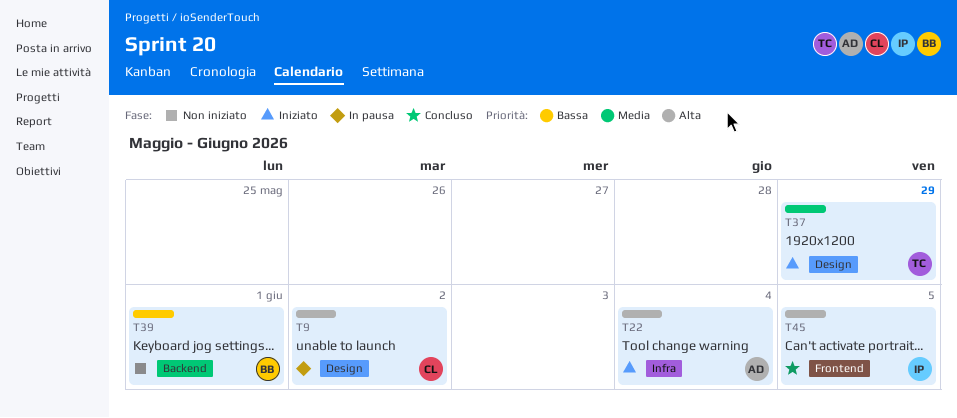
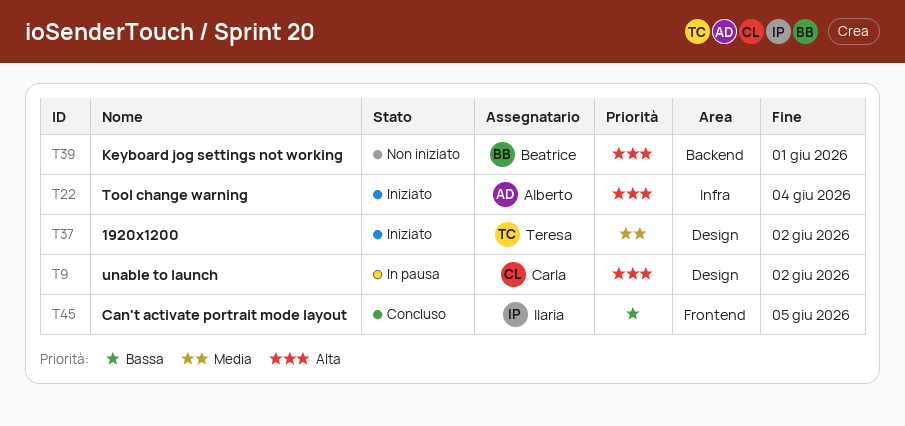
T37, due: May 29 -> Jun 2
T39, priority: Bassa -> Alta
T45, priority: Alta -> Bassa

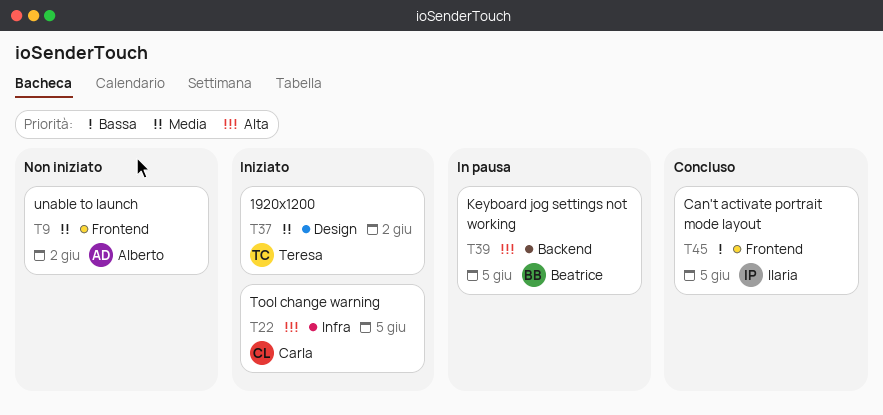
T9, status: In pausa -> Non iniziato
T9, owner: Carla -> Alberto
T9, priority: Alta -> Media
T9, label: Design -> Frontend
T22, owner: Alberto -> Carla
T22, due: Jun 4 -> Jun 5
T39, status: Non iniziato -> In pausa
T39, due: Jun 1 -> Jun 5

